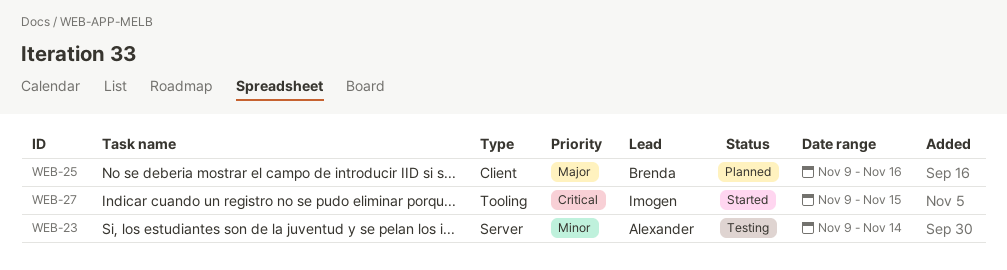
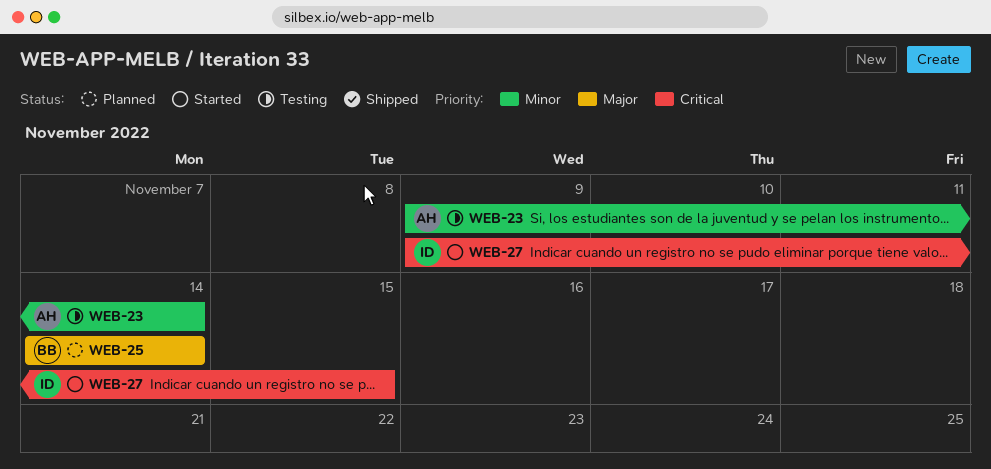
WEB-25, start: Nov 9 -> Nov 14
WEB-25, due: Nov 16 -> Nov 14

